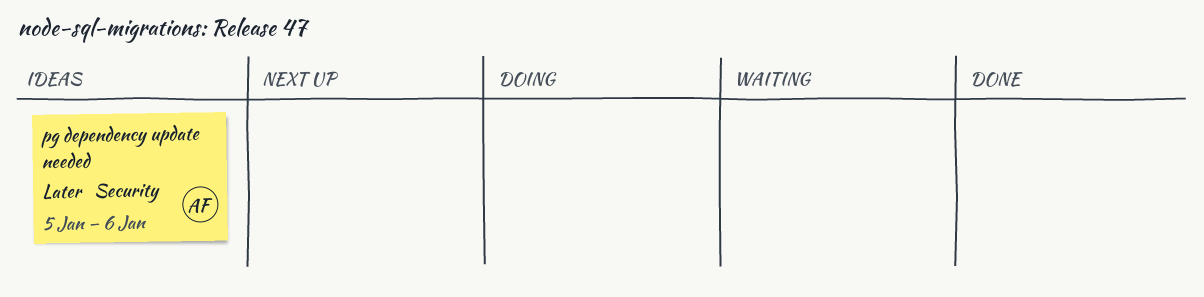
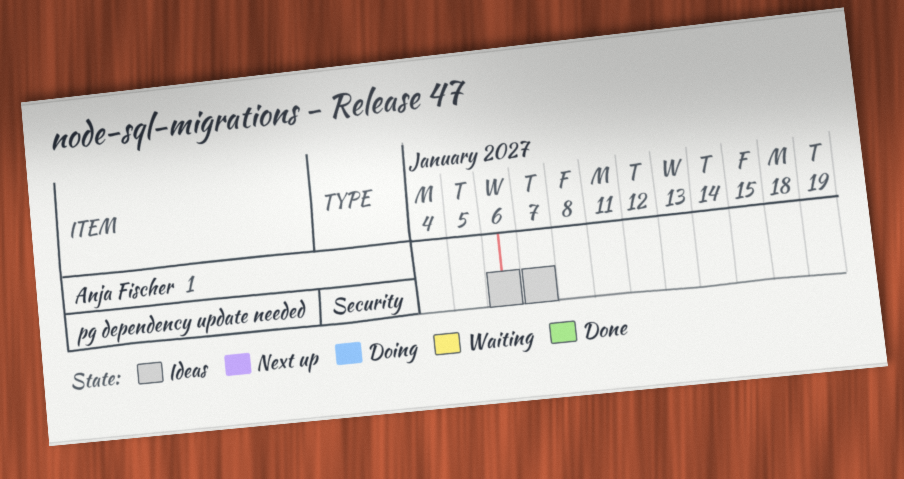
pg dependency update needed, start: Jan 5 -> Jan 6
pg dependency update needed, due: Jan 6 -> Jan 7

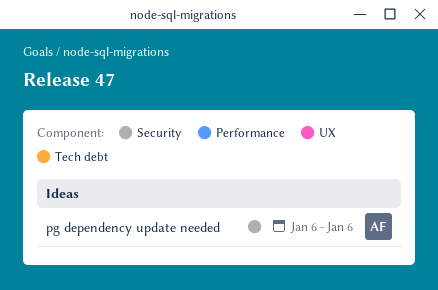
pg dependency update needed, due: Jan 7 -> Jan 6

